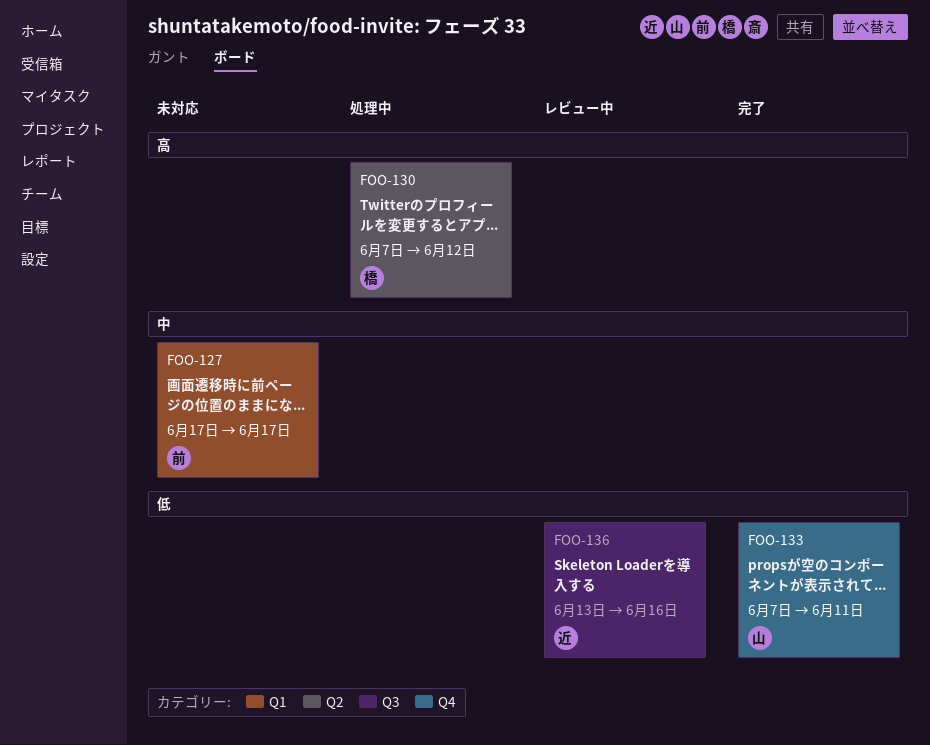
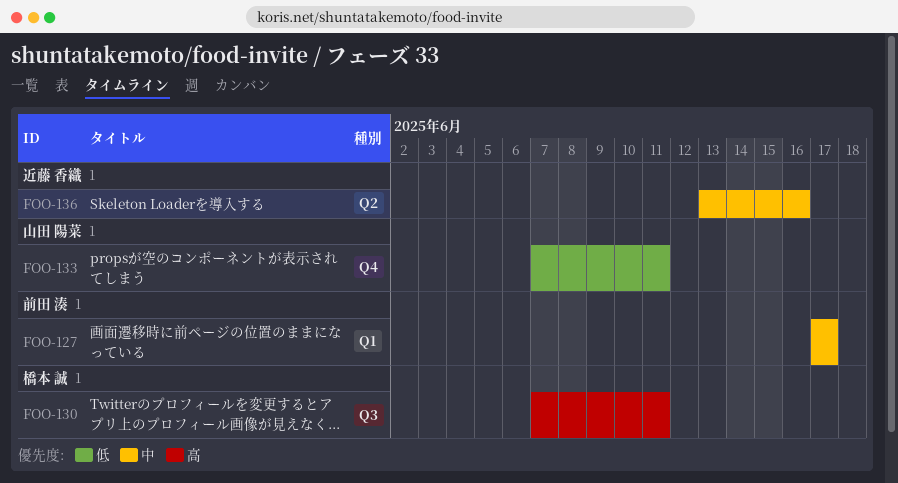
FOO-130, label: Q2 -> Q3
FOO-130, due: Jun 12 -> Jun 11
FOO-136, priority: 低 -> 中
FOO-136, label: Q3 -> Q2

